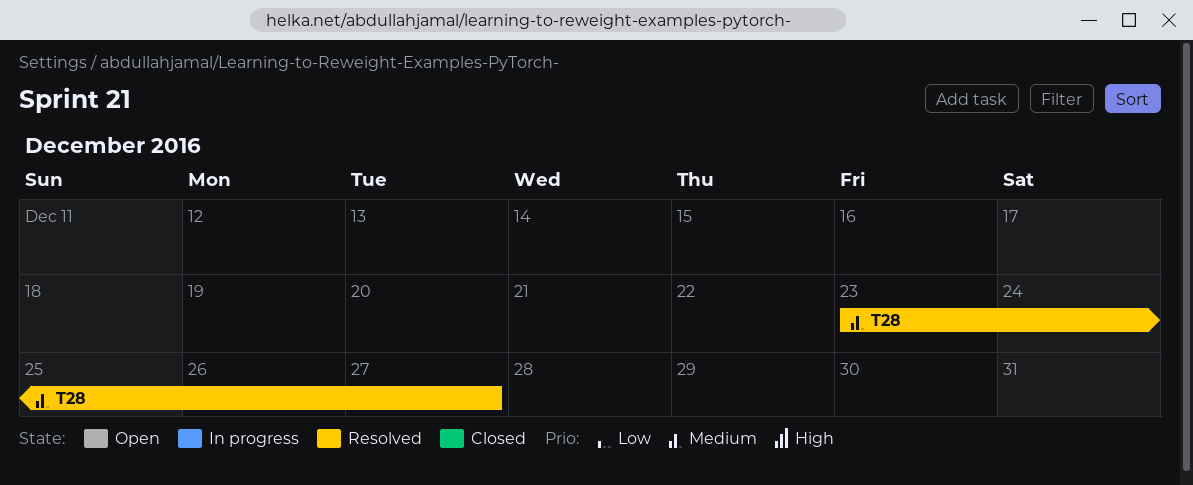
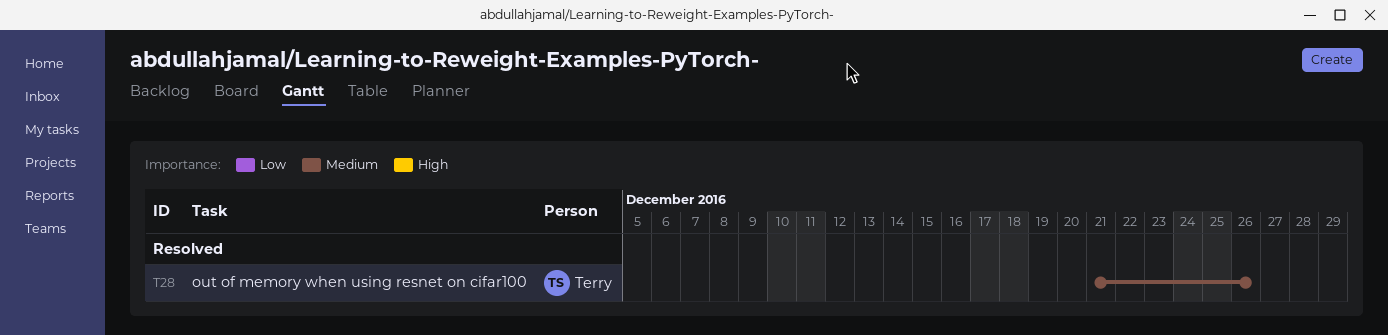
T28, start: Dec 23 -> Dec 21
T28, due: Dec 27 -> Dec 26

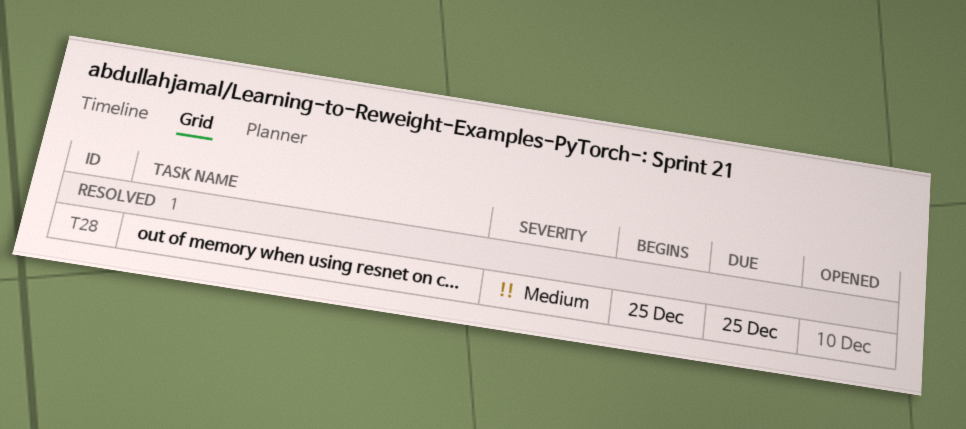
T28, start: Dec 21 -> Dec 25
T28, due: Dec 26 -> Dec 25

